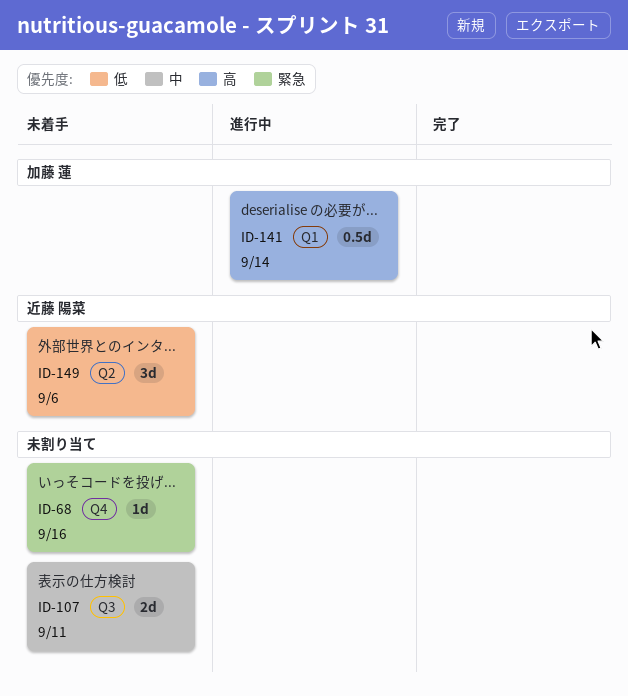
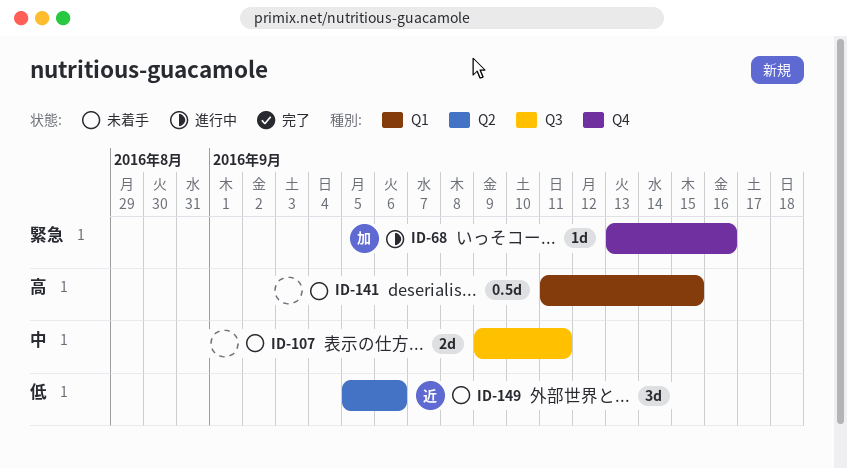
ID-68, status: 未着手 -> 進行中
ID-68, owner: none -> 加藤 蓮
ID-141, status: 進行中 -> 未着手
ID-141, owner: 加藤 蓮 -> none
ID-141, due: Sep 14 -> Sep 15

